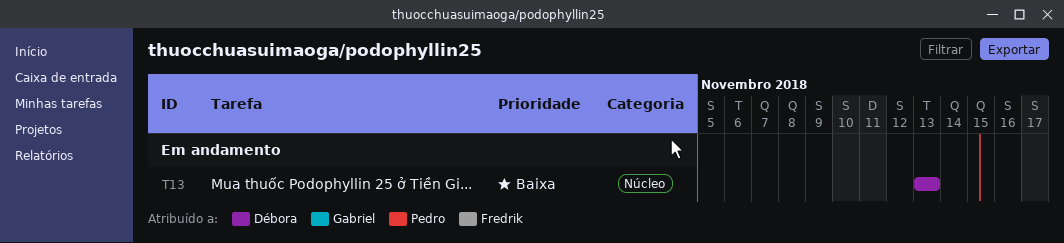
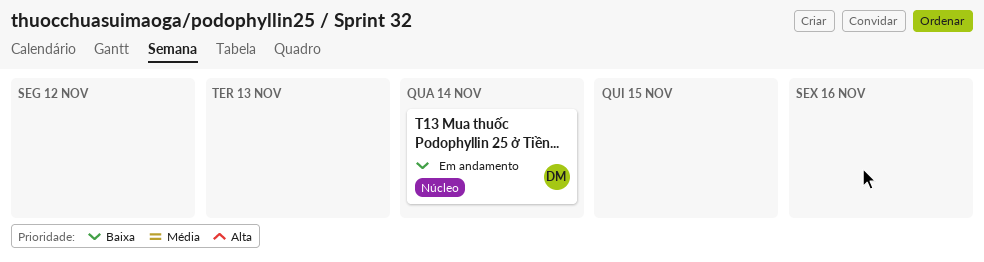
T13, due: Nov 13 -> Nov 14

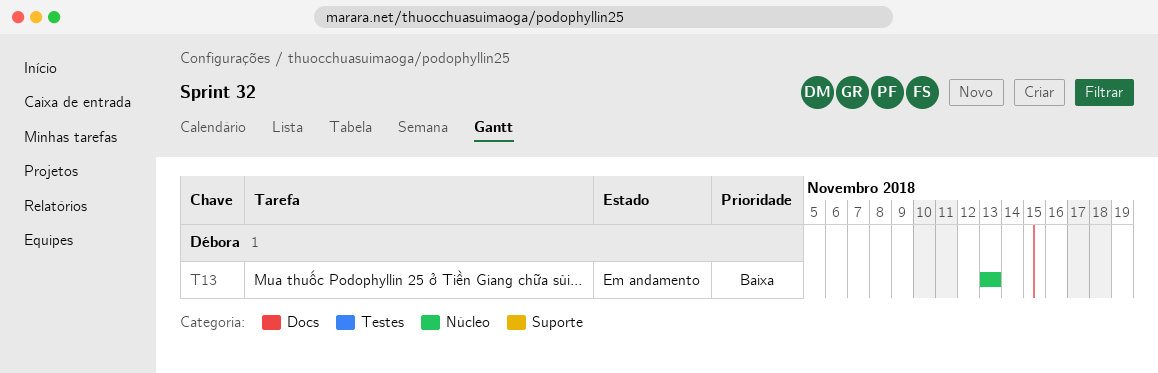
T13, due: Nov 14 -> Nov 13

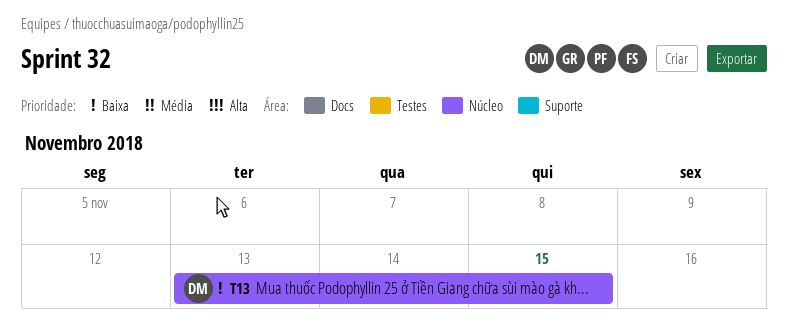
T13, due: Nov 13 -> Nov 15

